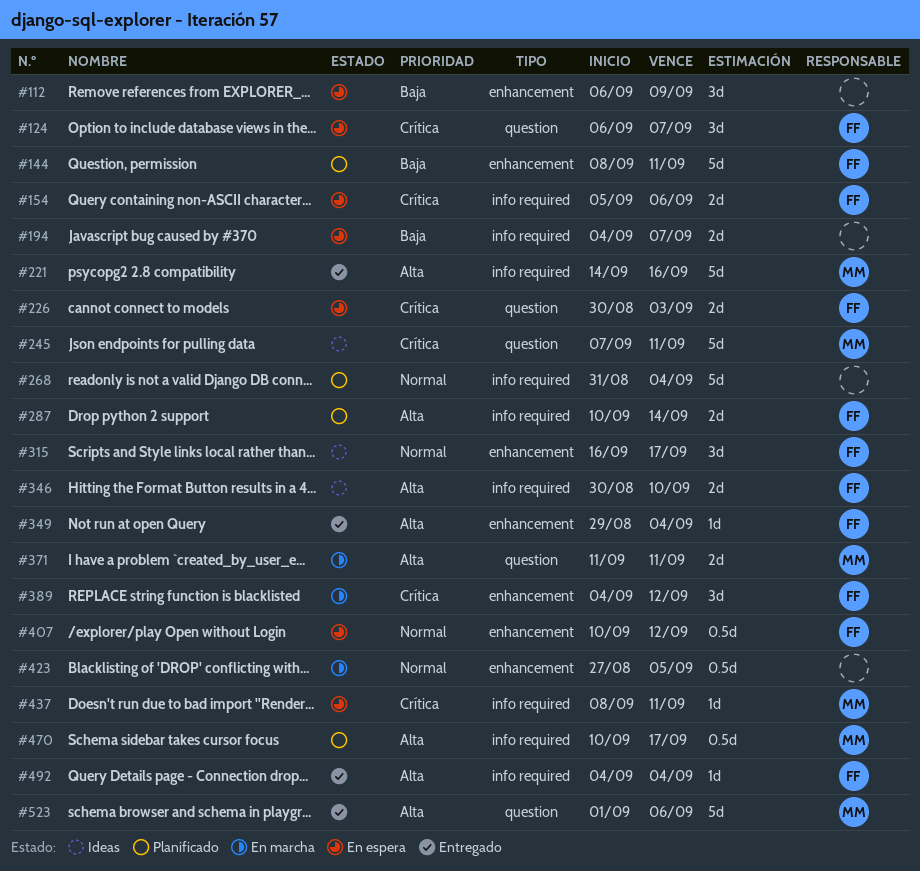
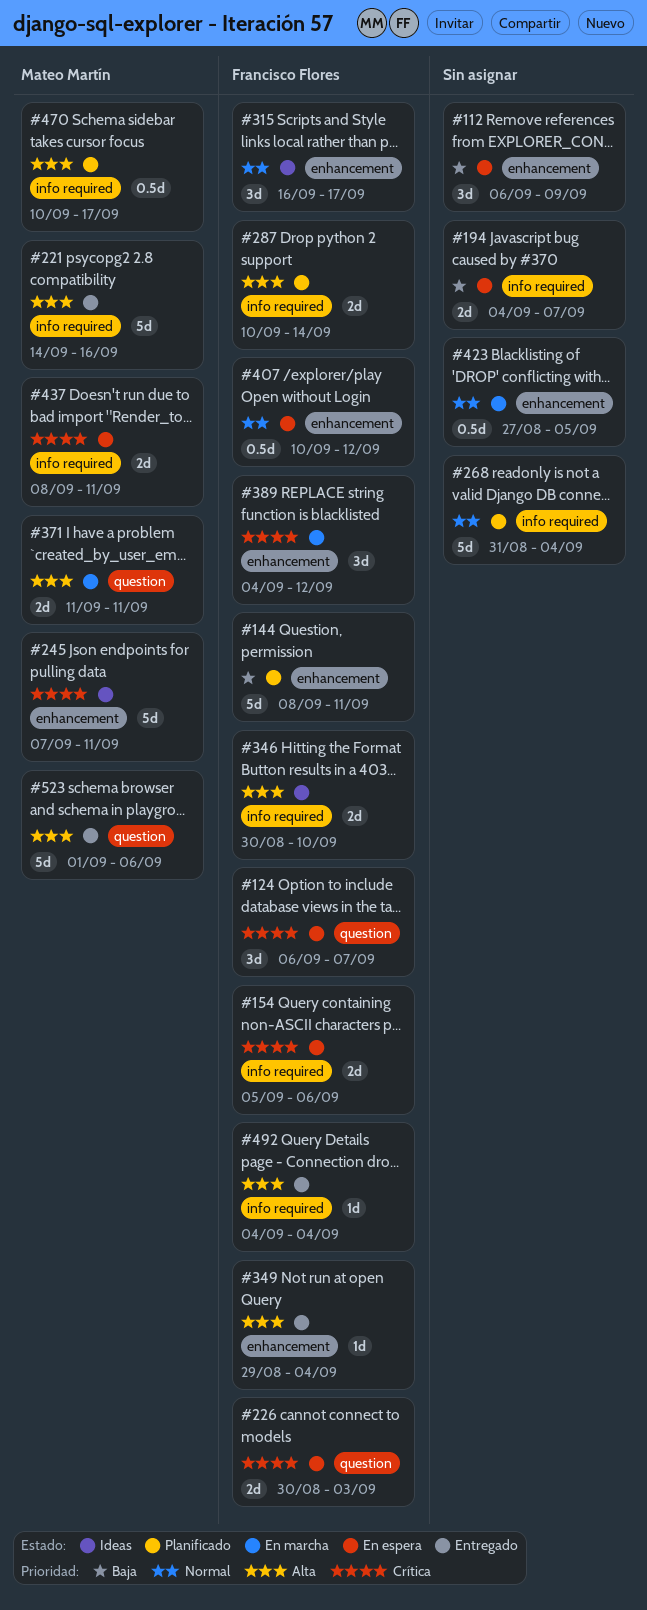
#245, label: question -> enhancement
#437, estimate: 1d -> 2d

